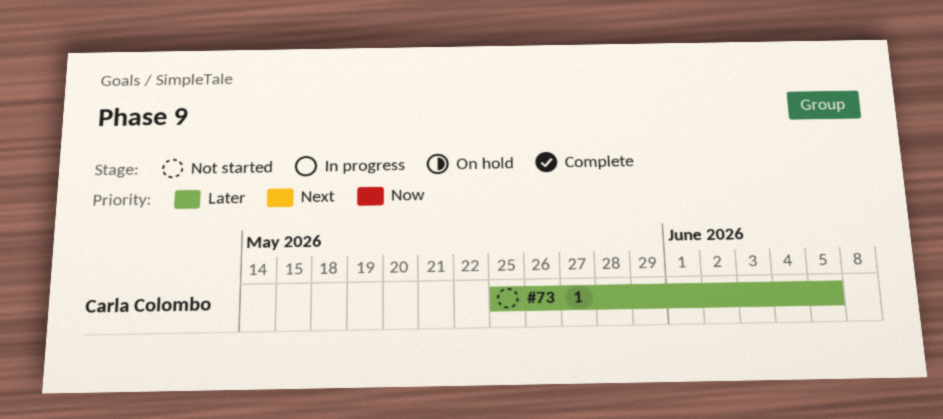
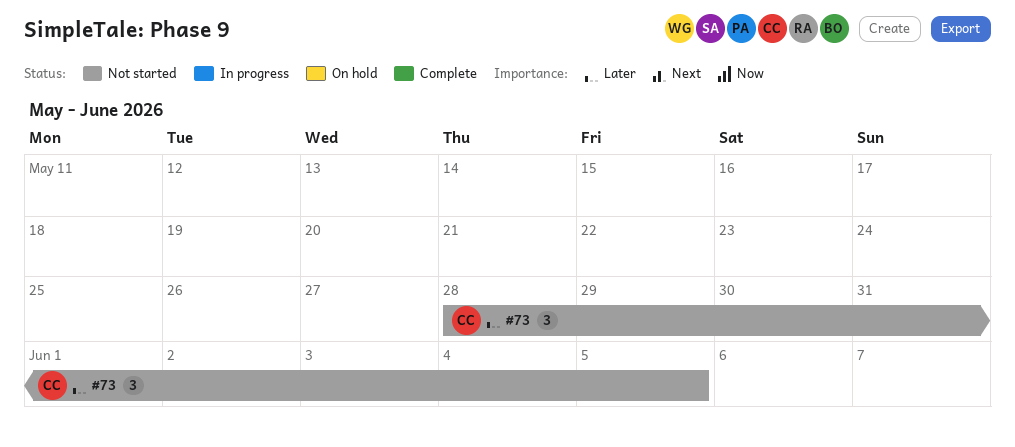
#73, estimate: 1 -> 3
#73, start: May 25 -> May 28

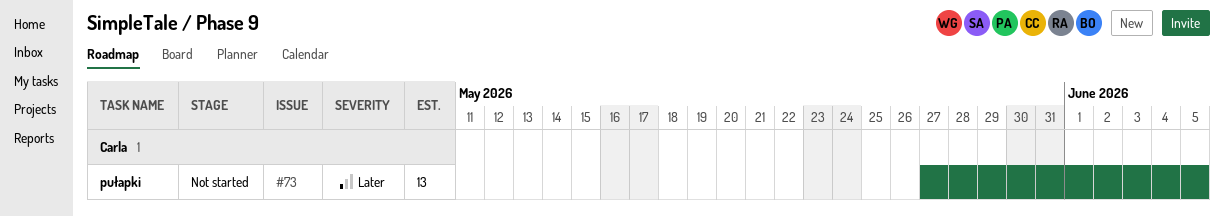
#73, estimate: 3 -> 13
#73, start: May 28 -> May 27

